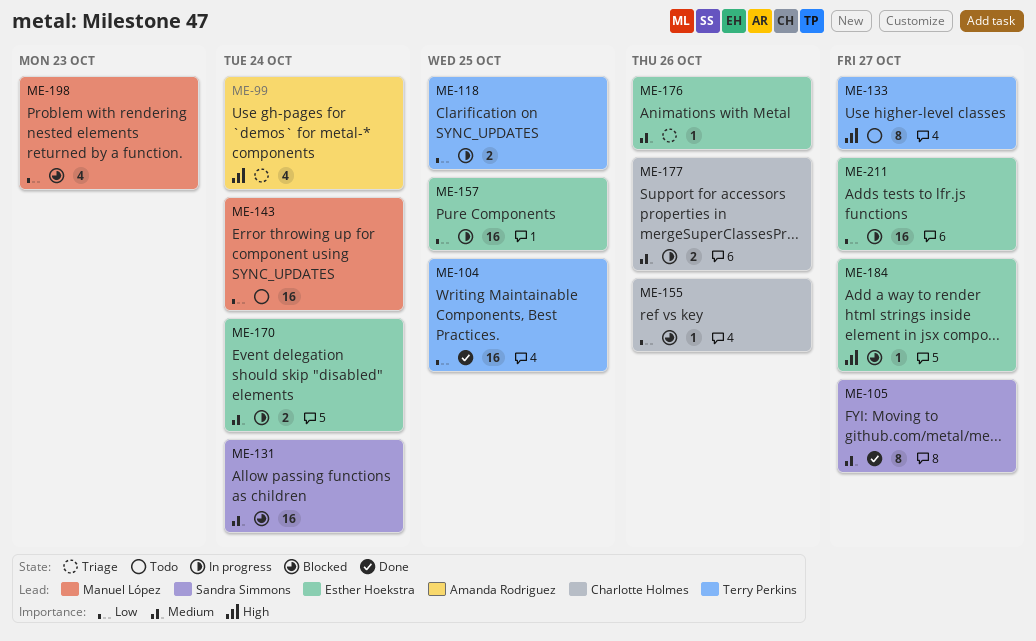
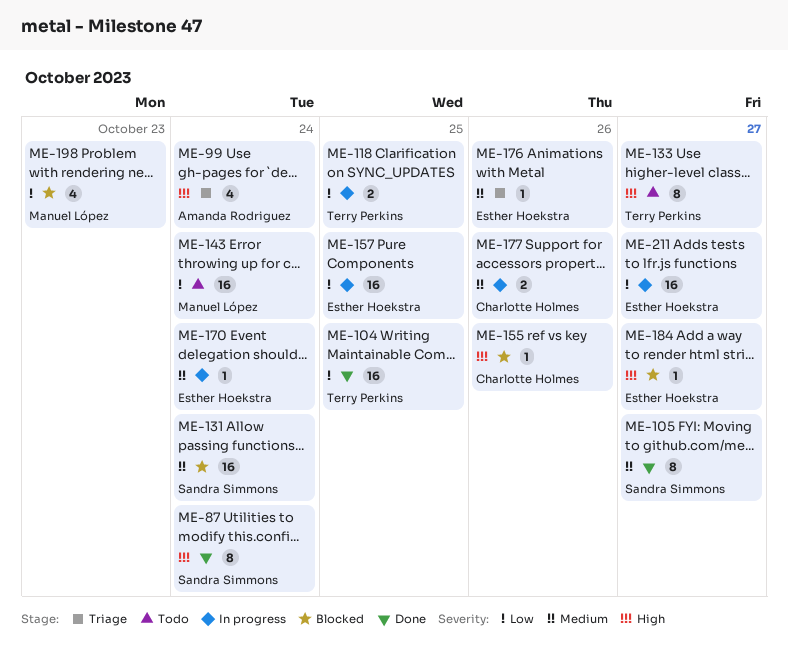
ME-87: none -> present
ME-155, priority: Low -> High
ME-170, estimate: 2 -> 1

